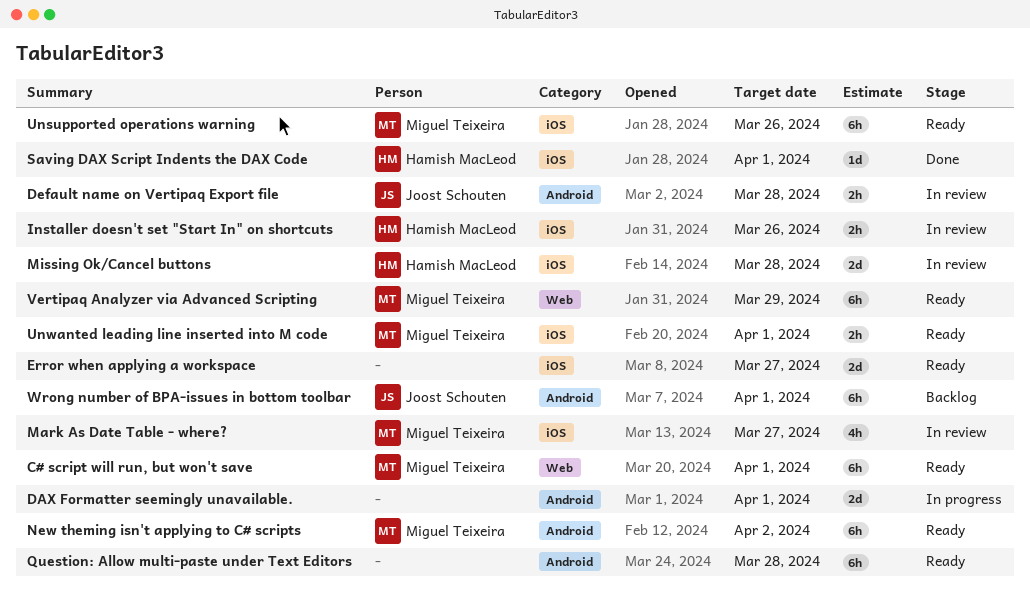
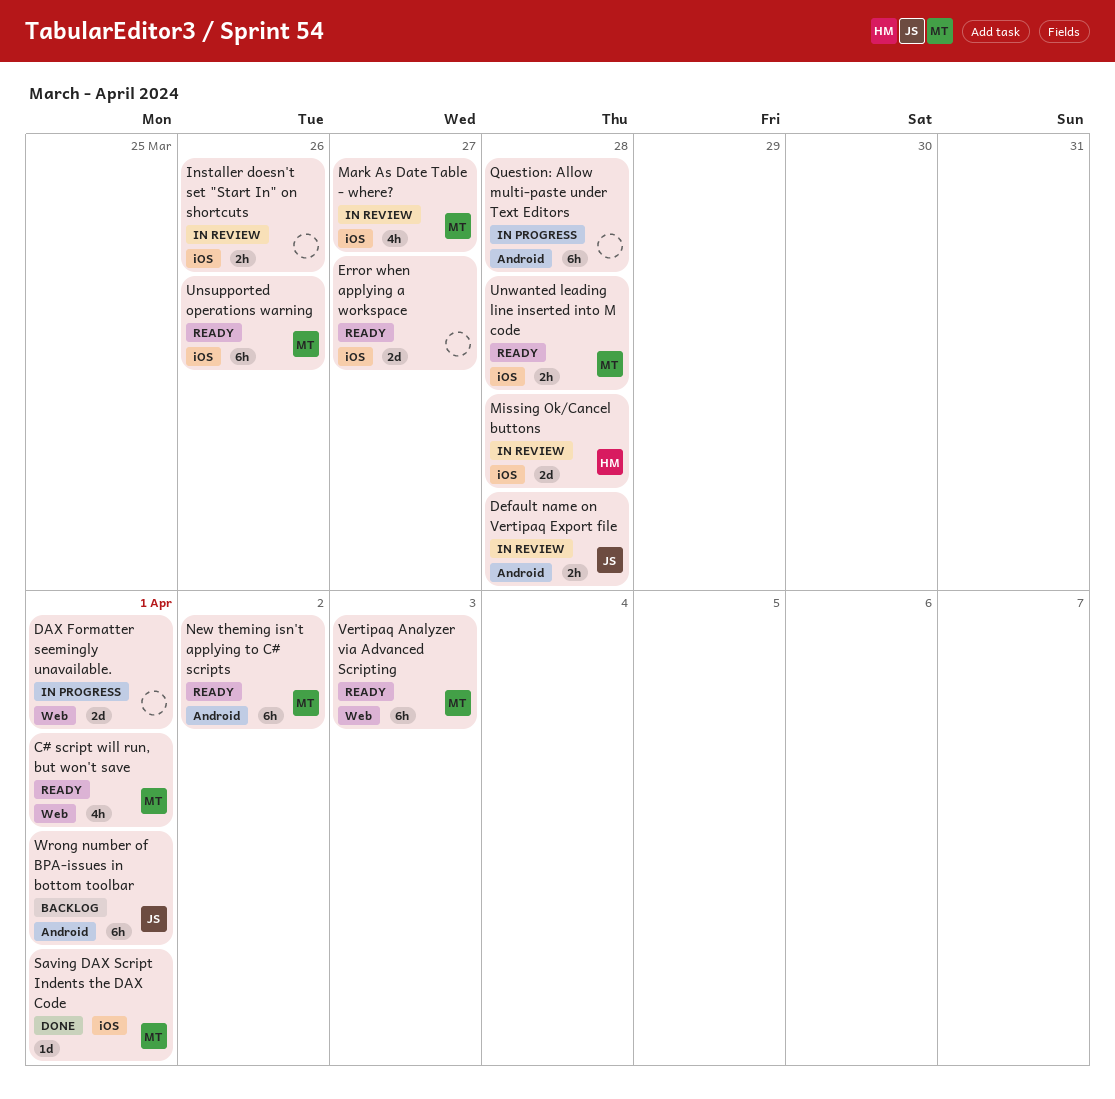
C# script will run, but won't save, estimate: 6h -> 4h
DAX Formatter seemingly unavailable., label: Android -> Web
Installer doesn't set "Start In" on shortcuts, owner: Hamish MacLeod -> none
Question: Allow multi-paste under Text Editors, status: Ready -> In progress
Saving DAX Script Indents the DAX Code, owner: Hamish MacLeod -> Miguel Teixeira
Unwanted leading line inserted into M code, due: Apr 1 -> Mar 28
Vertipaq Analyzer via Advanced Scripting, due: Mar 29 -> Apr 3

